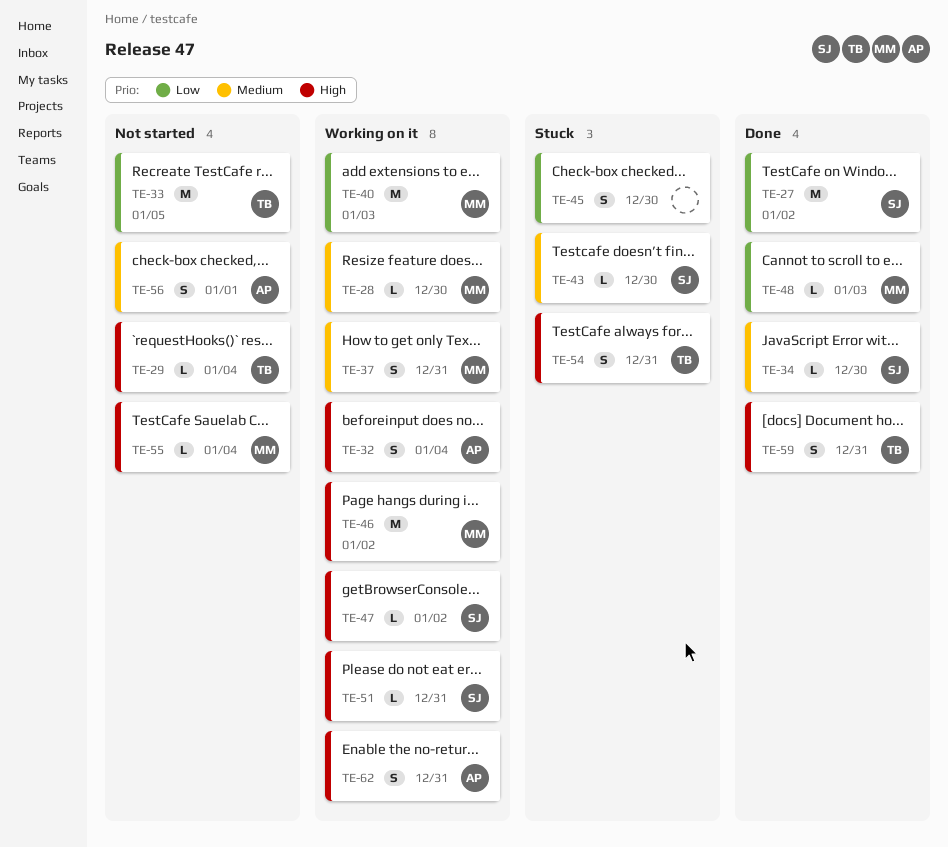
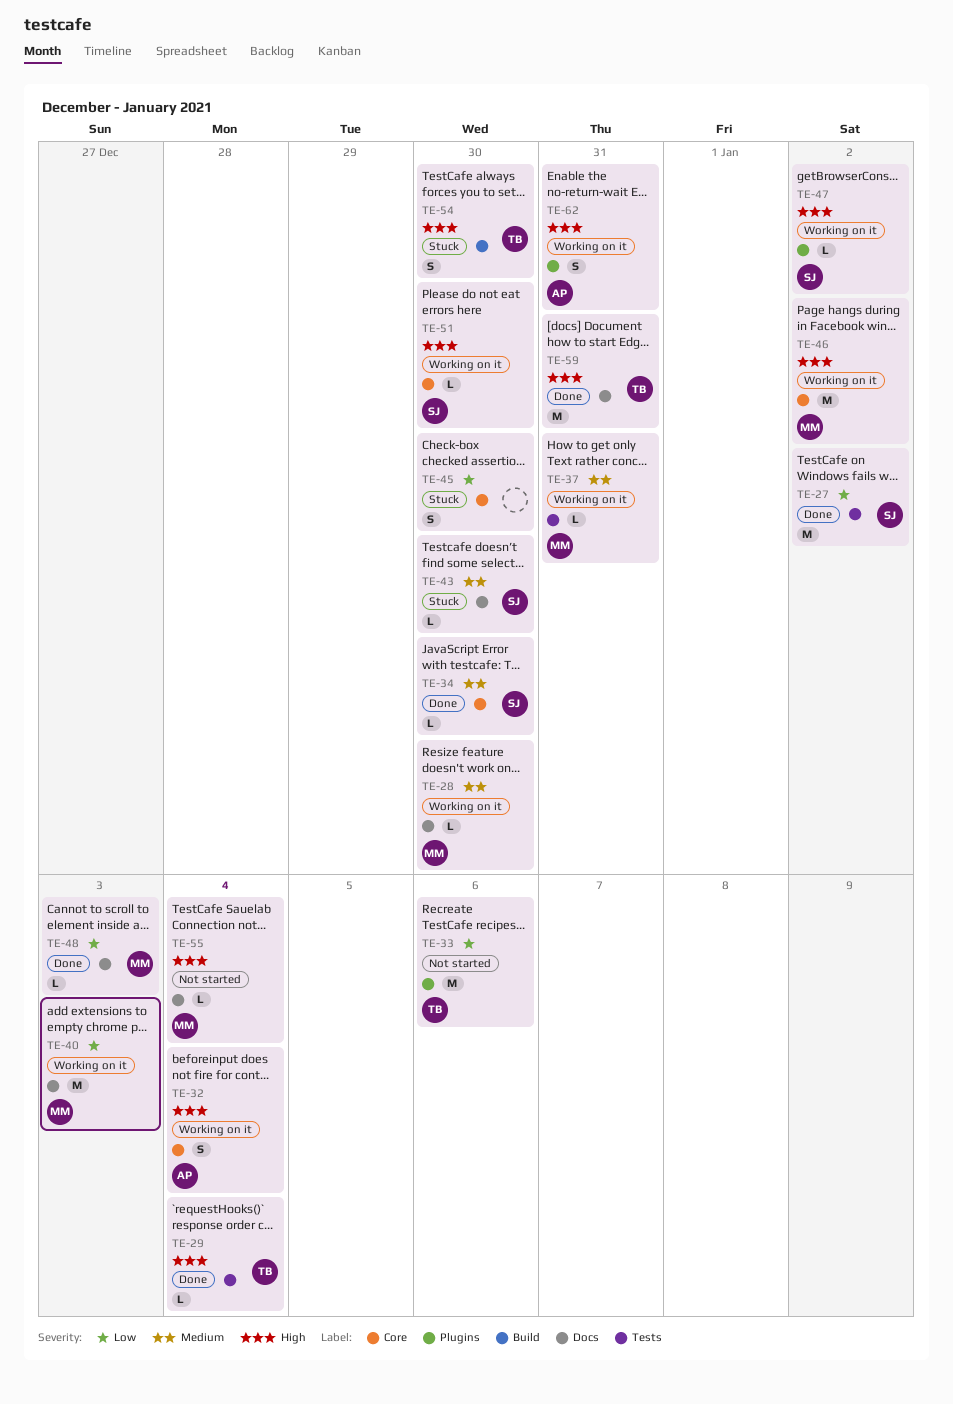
TE-29, status: Not started -> Done
TE-33, due: Jan 5 -> Jan 6
TE-37, estimate: S -> L
TE-51, due: Dec 31 -> Dec 30
TE-54, due: Dec 31 -> Dec 30
TE-56: present -> none
TE-59, estimate: S -> M

